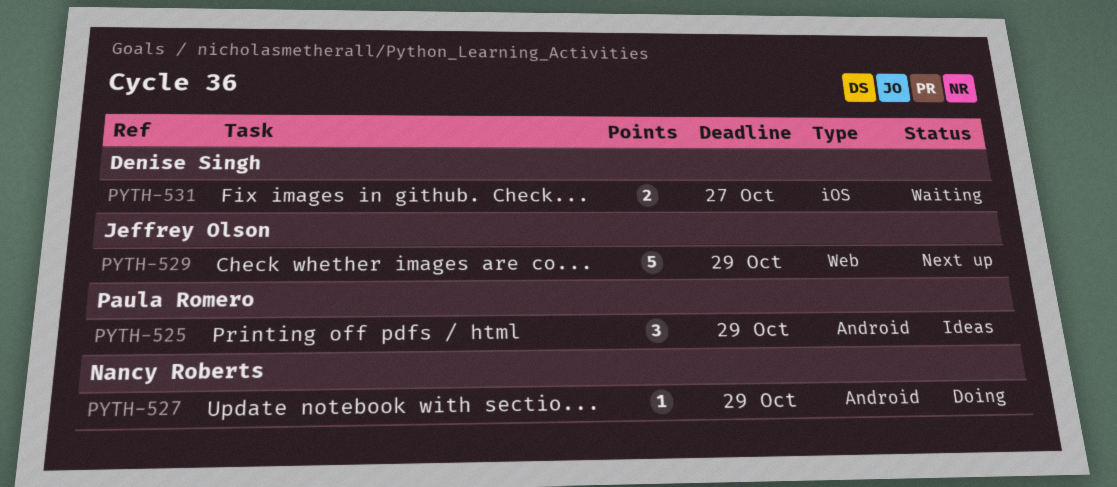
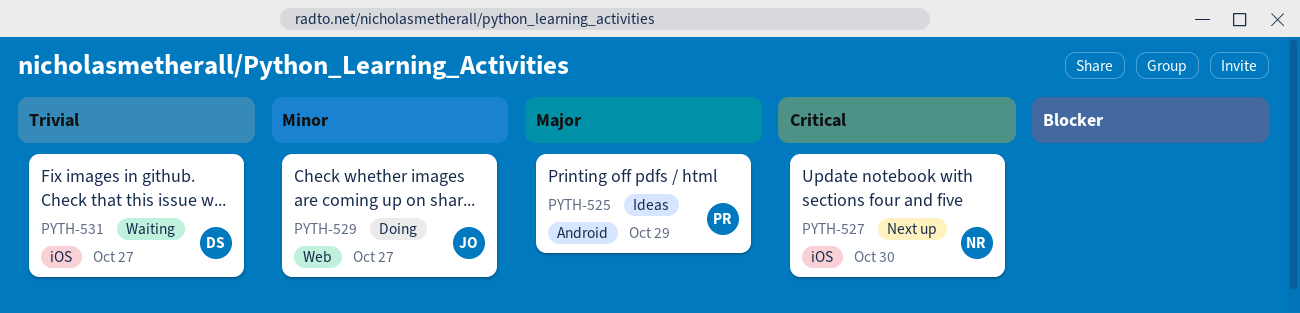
PYTH-527, status: Doing -> Next up
PYTH-527, label: Android -> iOS
PYTH-527, due: Oct 29 -> Oct 30
PYTH-529, status: Next up -> Doing
PYTH-529, due: Oct 29 -> Oct 27

